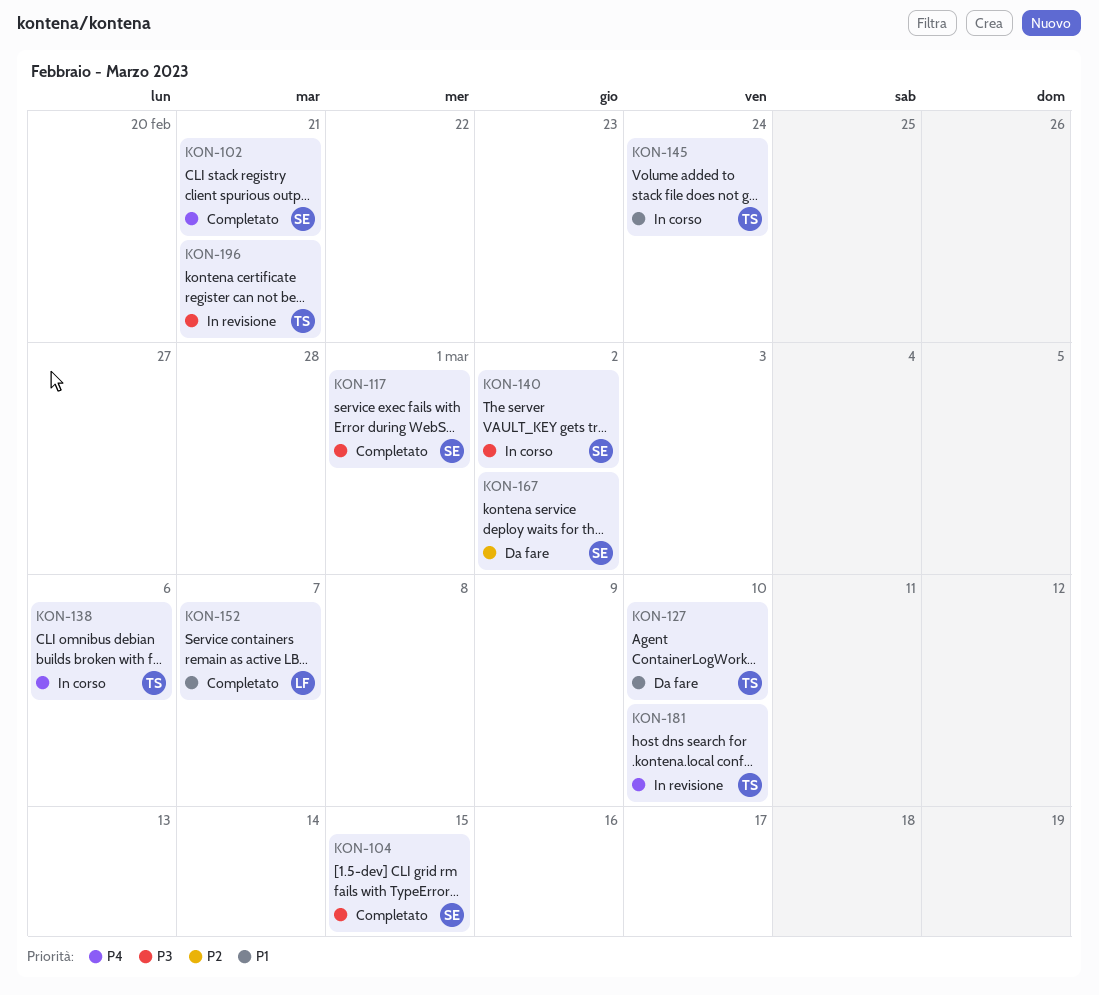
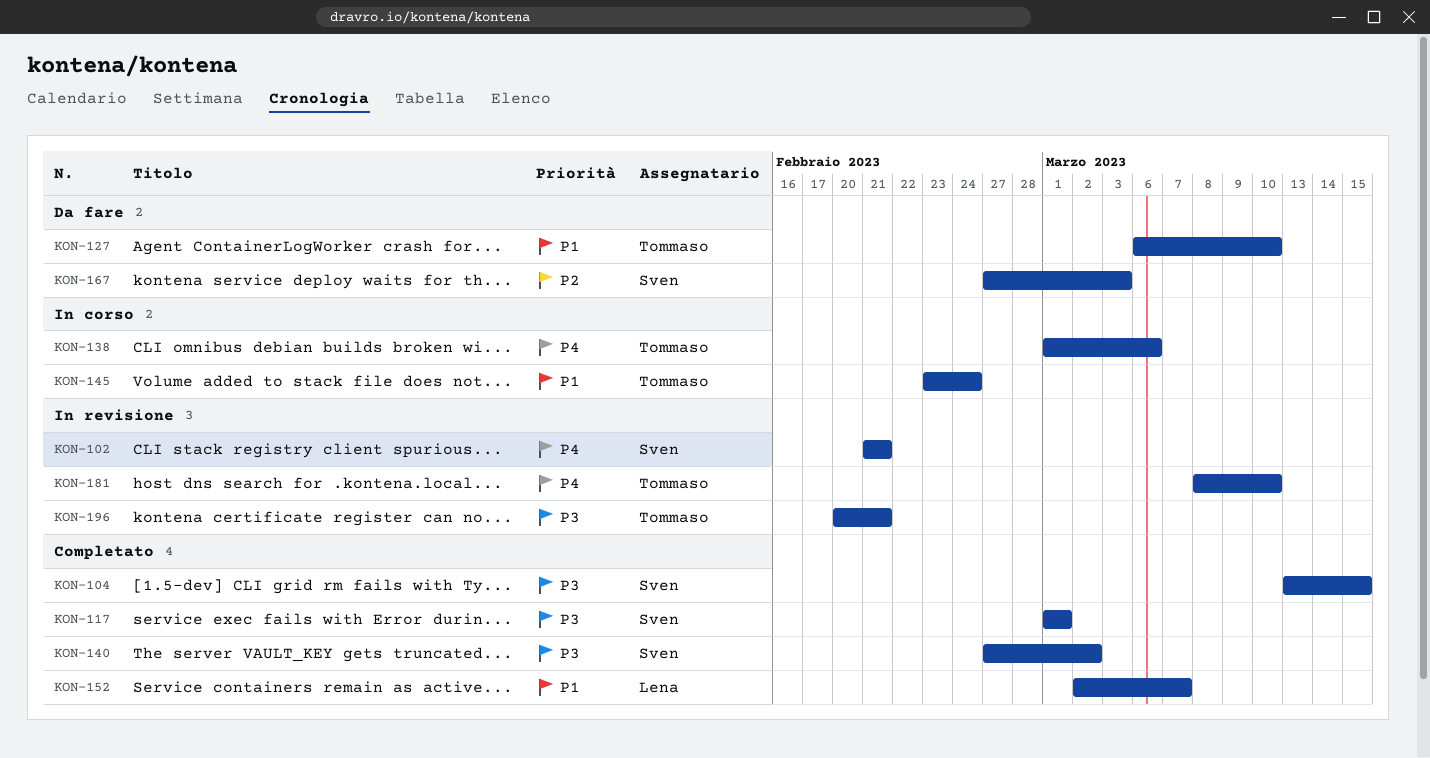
KON-102, status: Completato -> In revisione
KON-140, status: In corso -> Completato
KON-167, due: Mar 2 -> Mar 3

